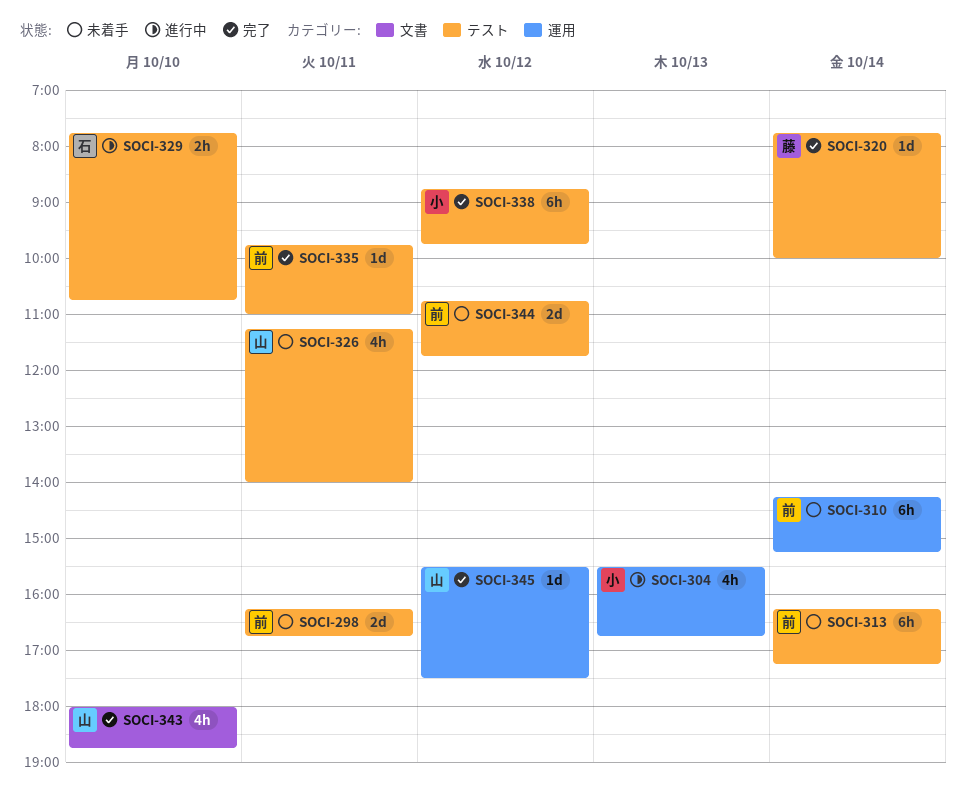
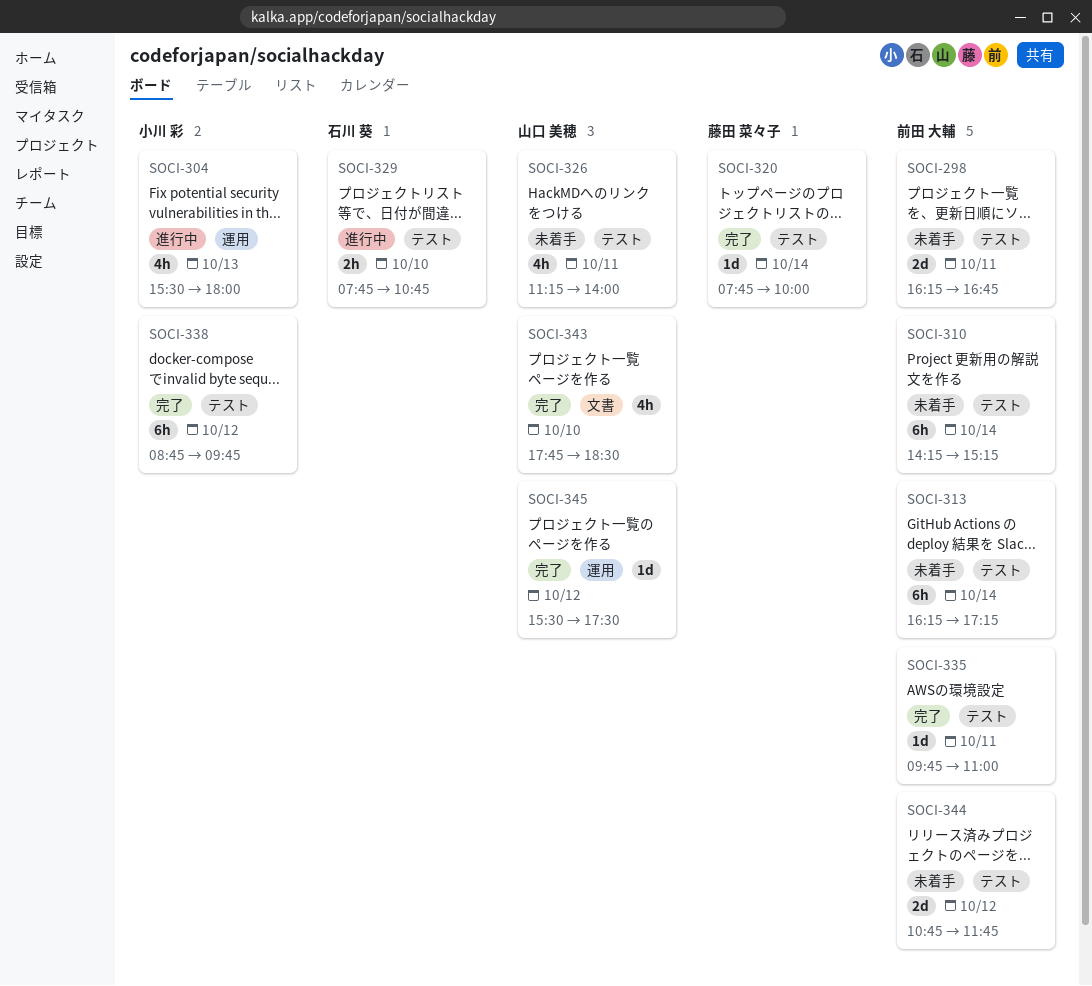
SOCI-304, ends: 16:45 -> 18:00
SOCI-310, label: 運用 -> テスト
SOCI-343, begins: 18:00 -> 17:45
SOCI-343, ends: 18:45 -> 18:30

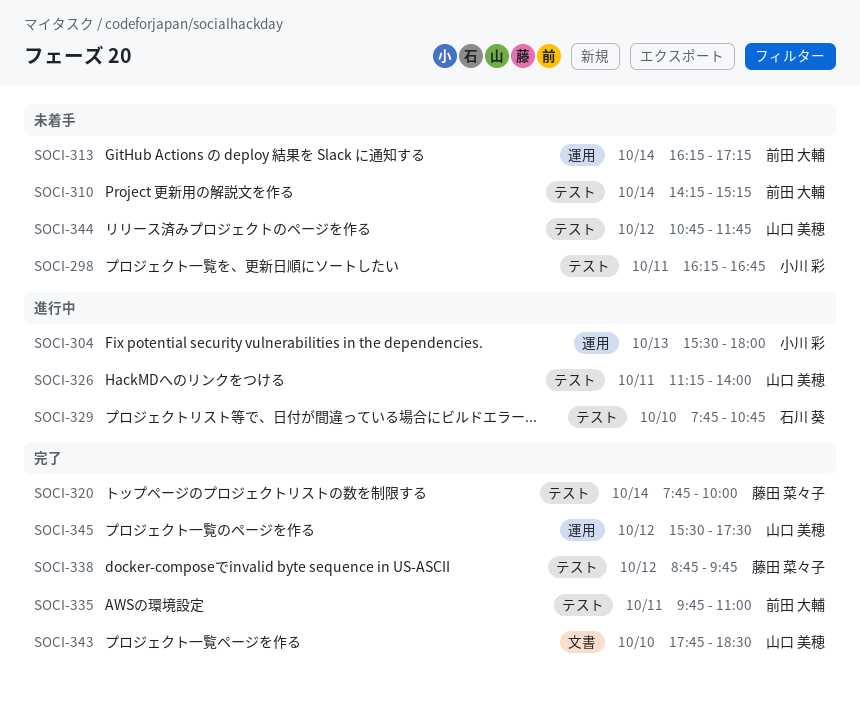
SOCI-298, owner: 前田 大輔 -> 小川 彩
SOCI-313, label: テスト -> 運用
SOCI-326, status: 未着手 -> 進行中
SOCI-338, owner: 小川 彩 -> 藤田 菜々子
SOCI-344, owner: 前田 大輔 -> 山口 美穂

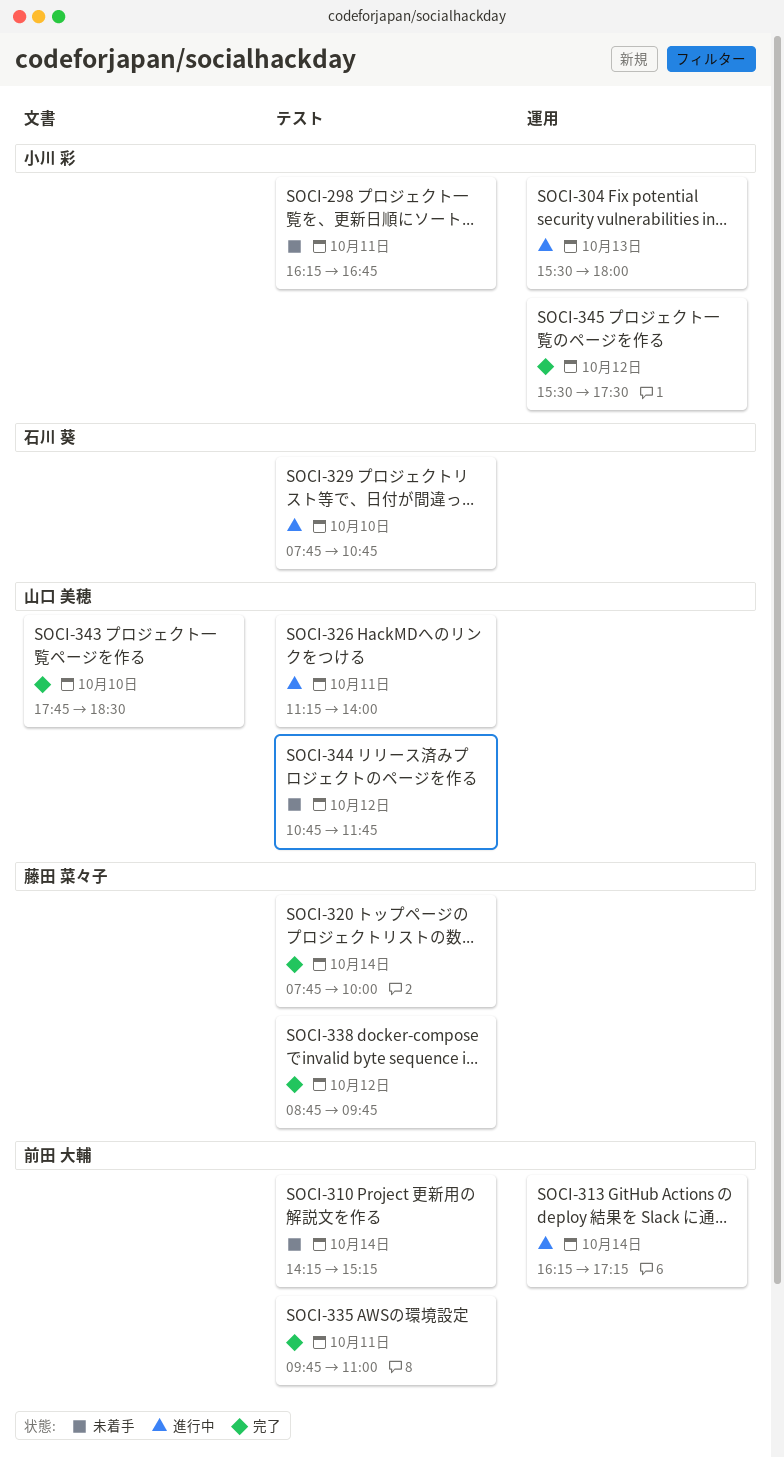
SOCI-313, status: 未着手 -> 進行中
SOCI-345, owner: 山口 美穂 -> 小川 彩

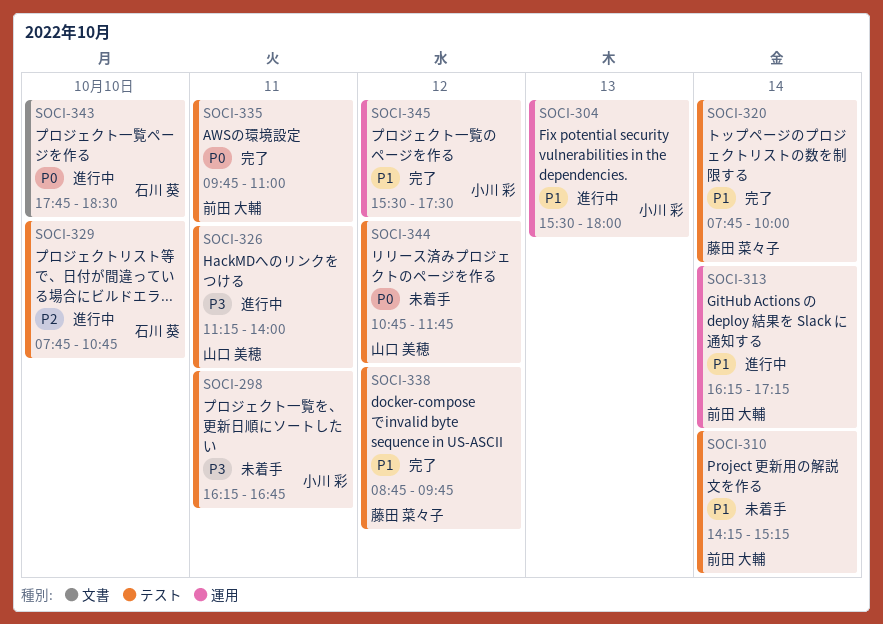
SOCI-343, status: 完了 -> 進行中
SOCI-343, owner: 山口 美穂 -> 石川 葵

